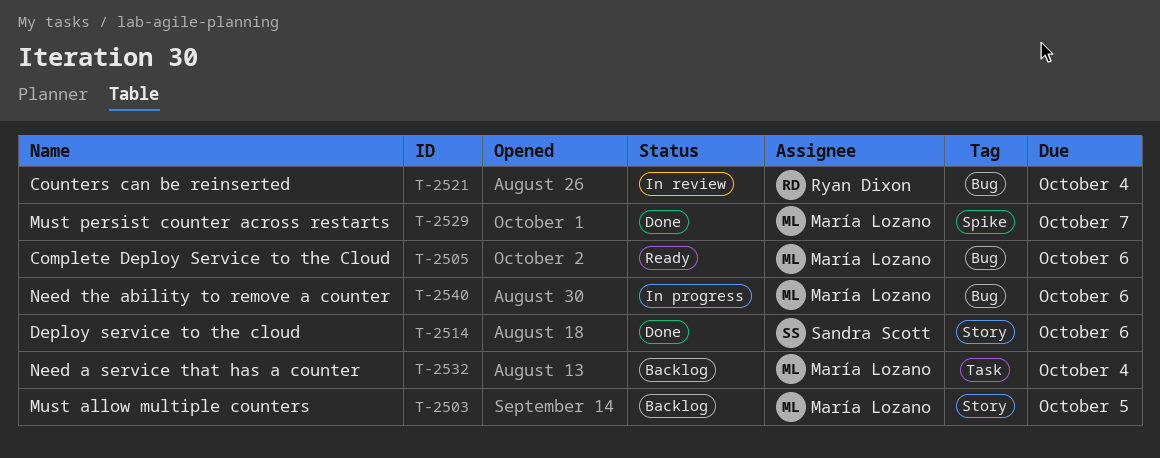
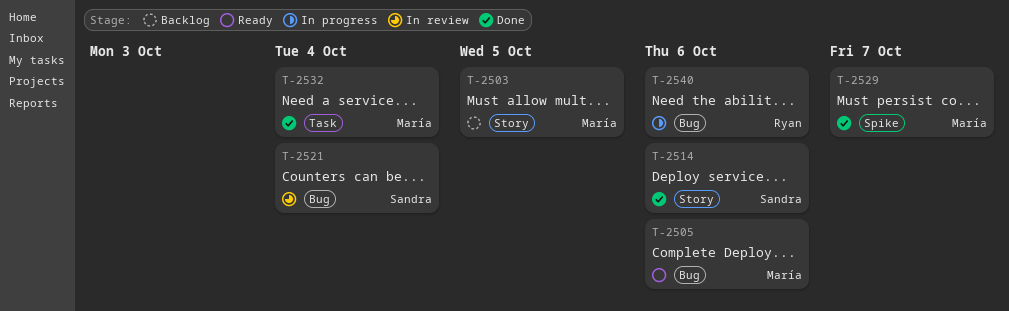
T-2521, owner: Ryan Dixon -> Sandra Scott
T-2532, status: Backlog -> Done
T-2540, owner: María Lozano -> Ryan Dixon

